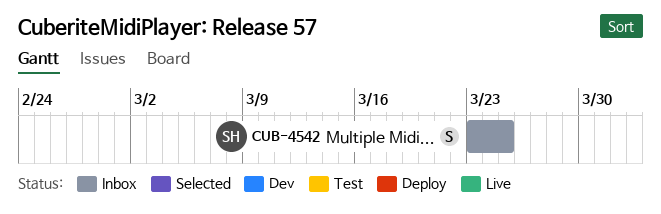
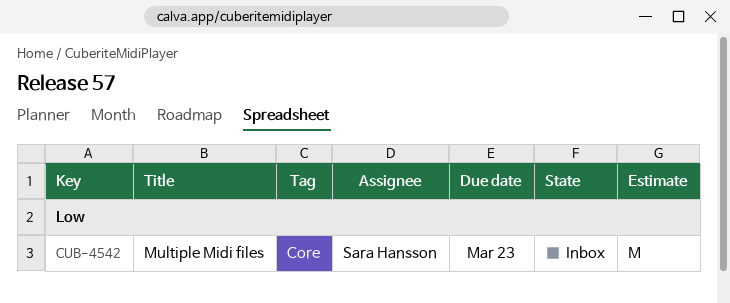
CUB-4542, estimate: S -> M
CUB-4542, due: Mar 25 -> Mar 23

